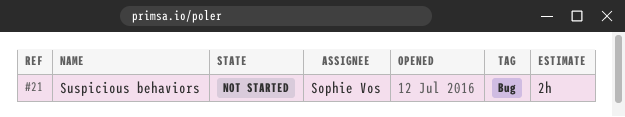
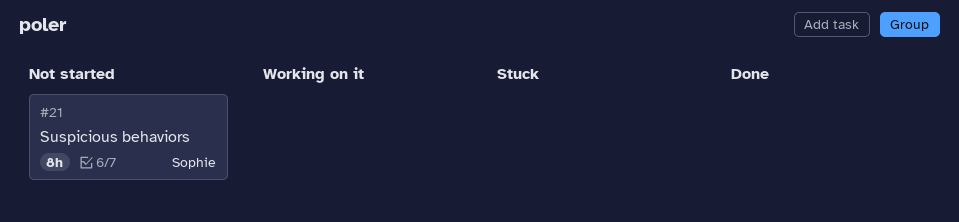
#21, estimate: 2h -> 8h

